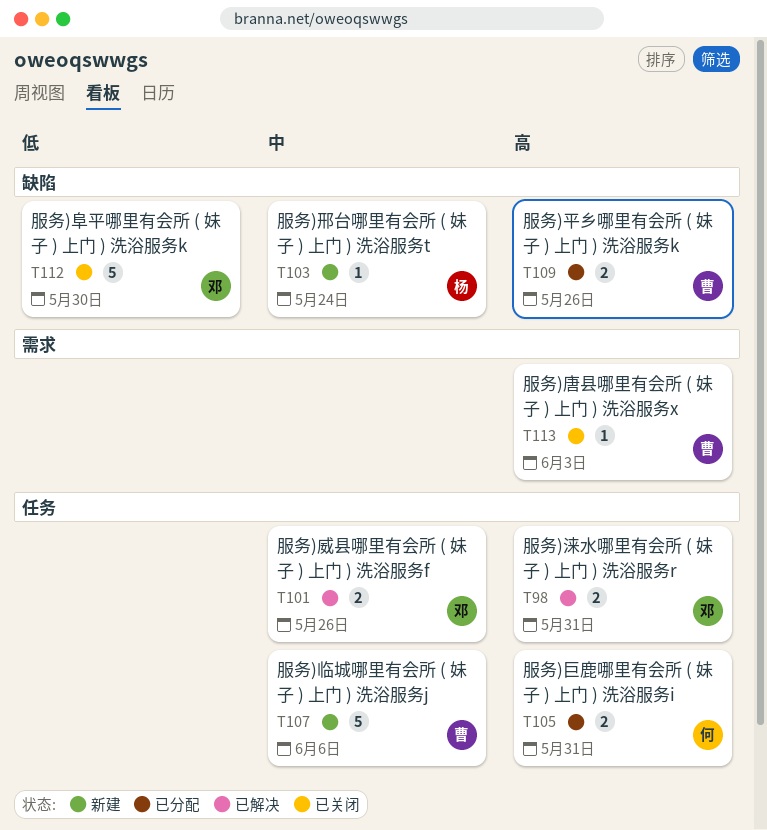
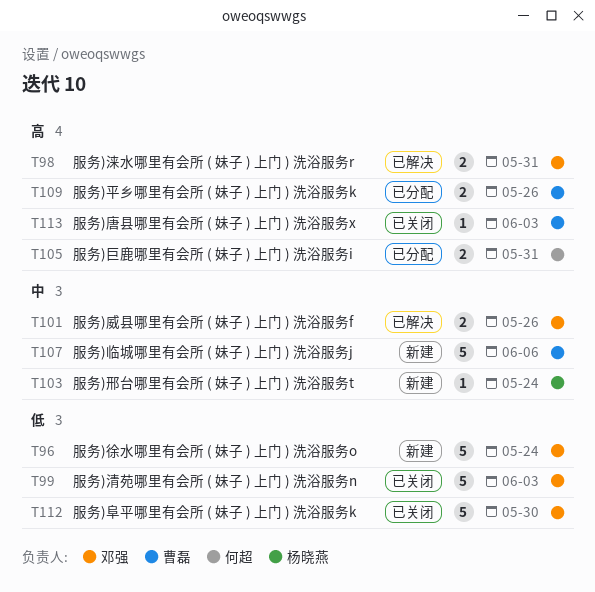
T96: none -> present
T99: none -> present

